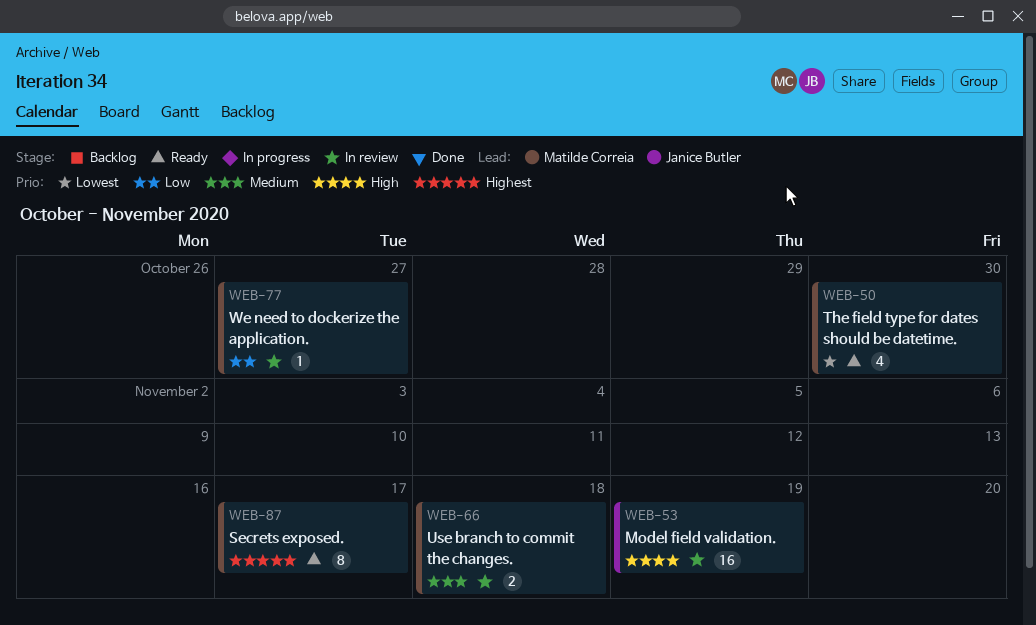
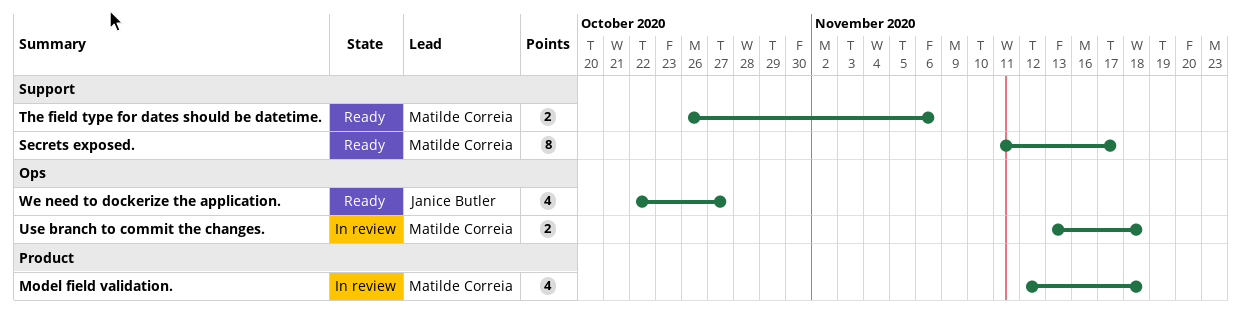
Model field validation., owner: Janice Butler -> Matilde Correia
Model field validation., estimate: 16 -> 4
Model field validation., due: Nov 19 -> Nov 18
The field type for dates should be datetime., estimate: 4 -> 2
The field type for dates should be datetime., due: Oct 30 -> Nov 6
We need to dockerize the application., status: In review -> Ready
We need to dockerize the application., owner: Matilde Correia -> Janice Butler
We need to dockerize the application., estimate: 1 -> 4

